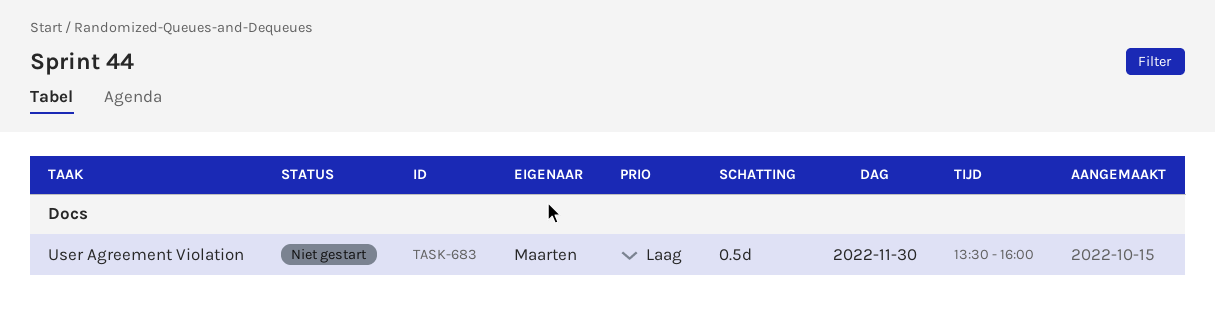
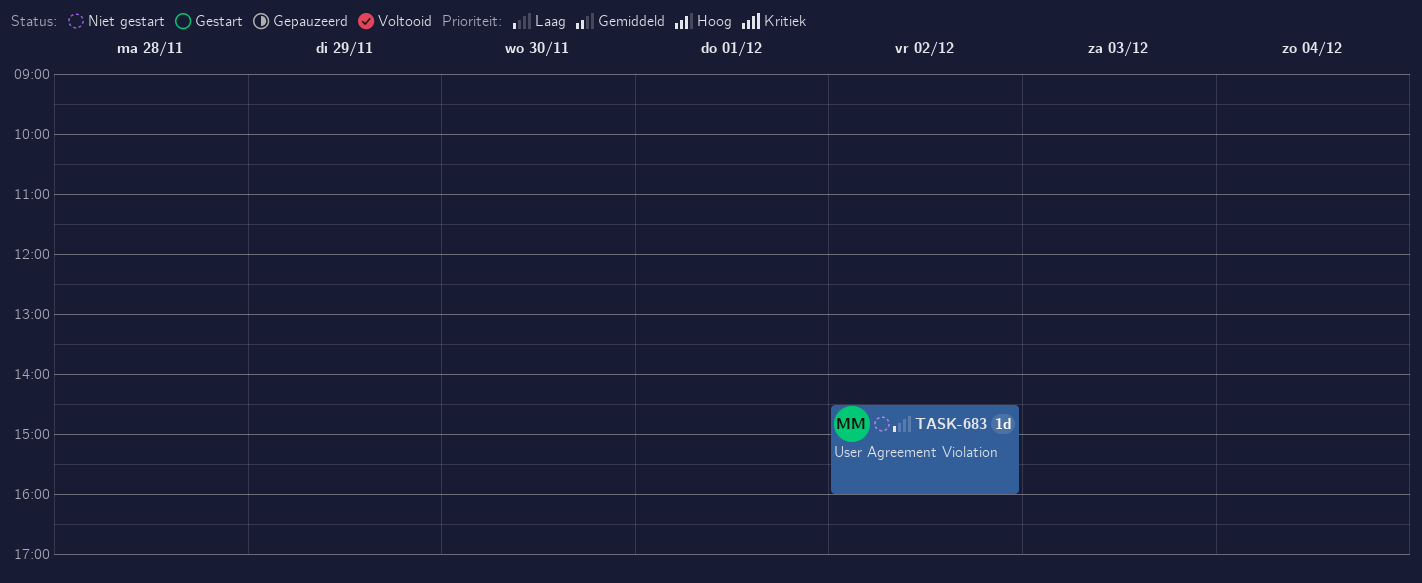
TASK-683, estimate: 0.5d -> 1d
TASK-683, day: Nov 30 -> Dec 2
TASK-683, begins: 13:30 -> 14:30

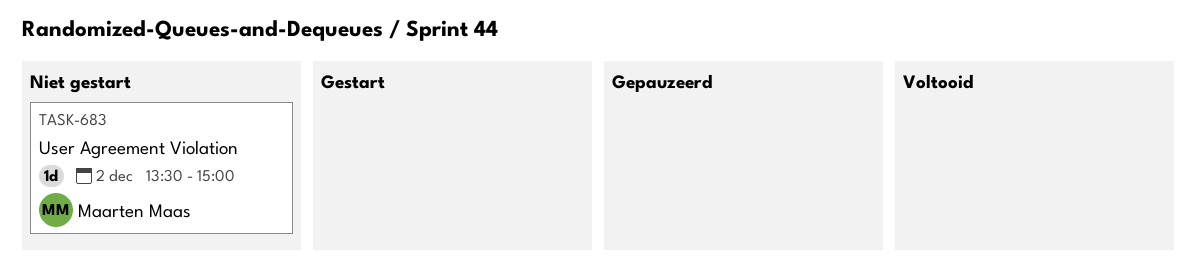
TASK-683, begins: 14:30 -> 13:30
TASK-683, ends: 16:00 -> 15:00

